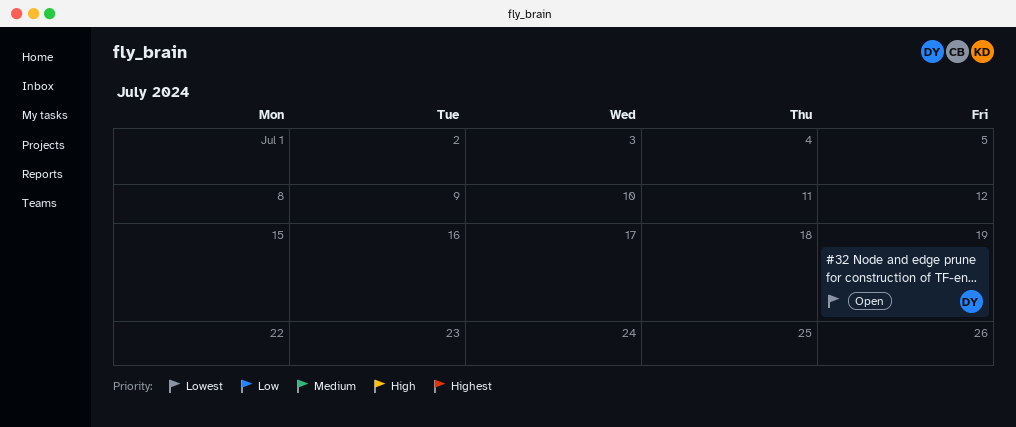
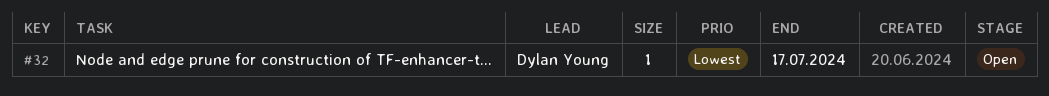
#32, due: Jul 19 -> Jul 17

